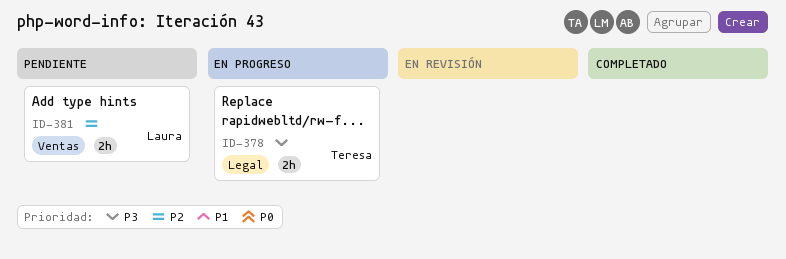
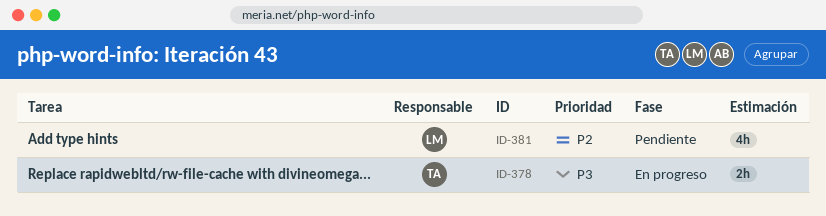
ID-381, estimate: 2h -> 4h

